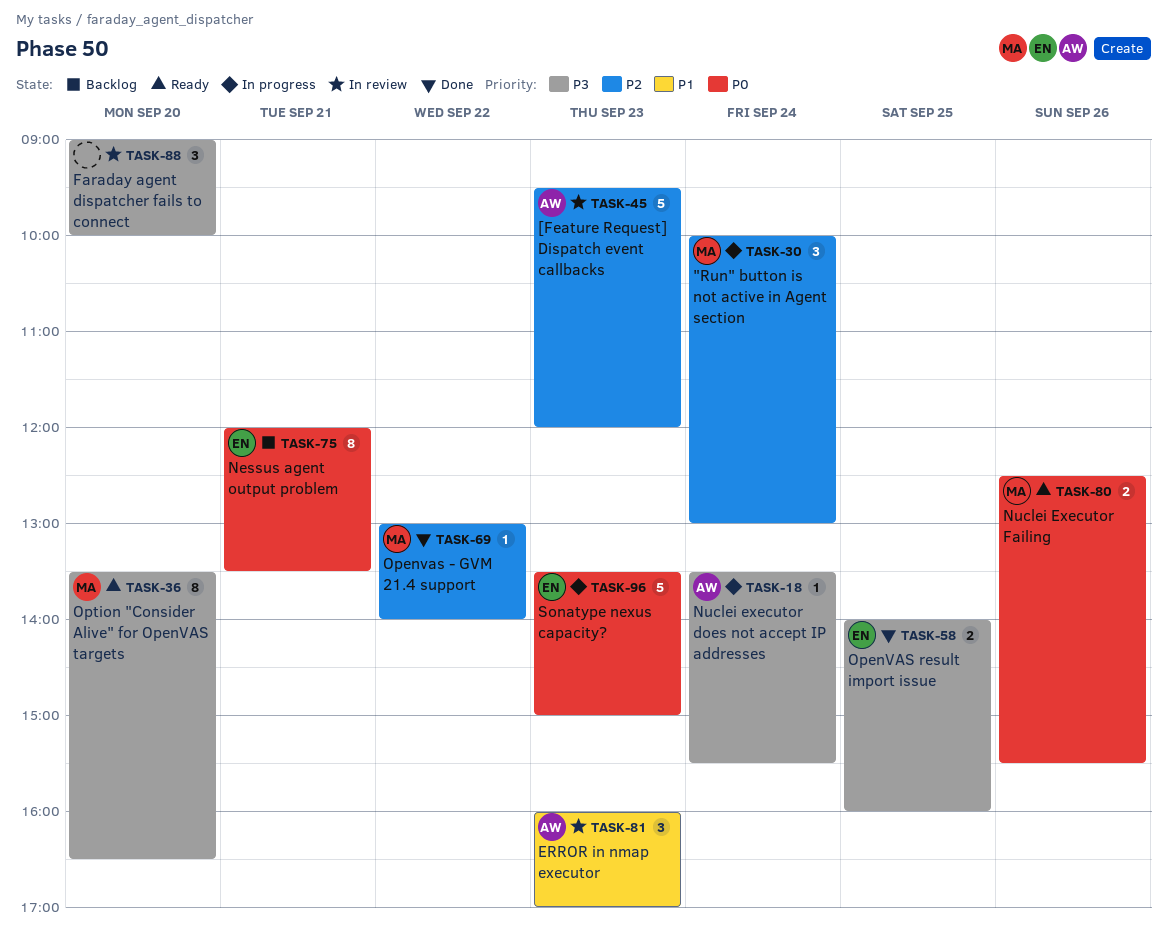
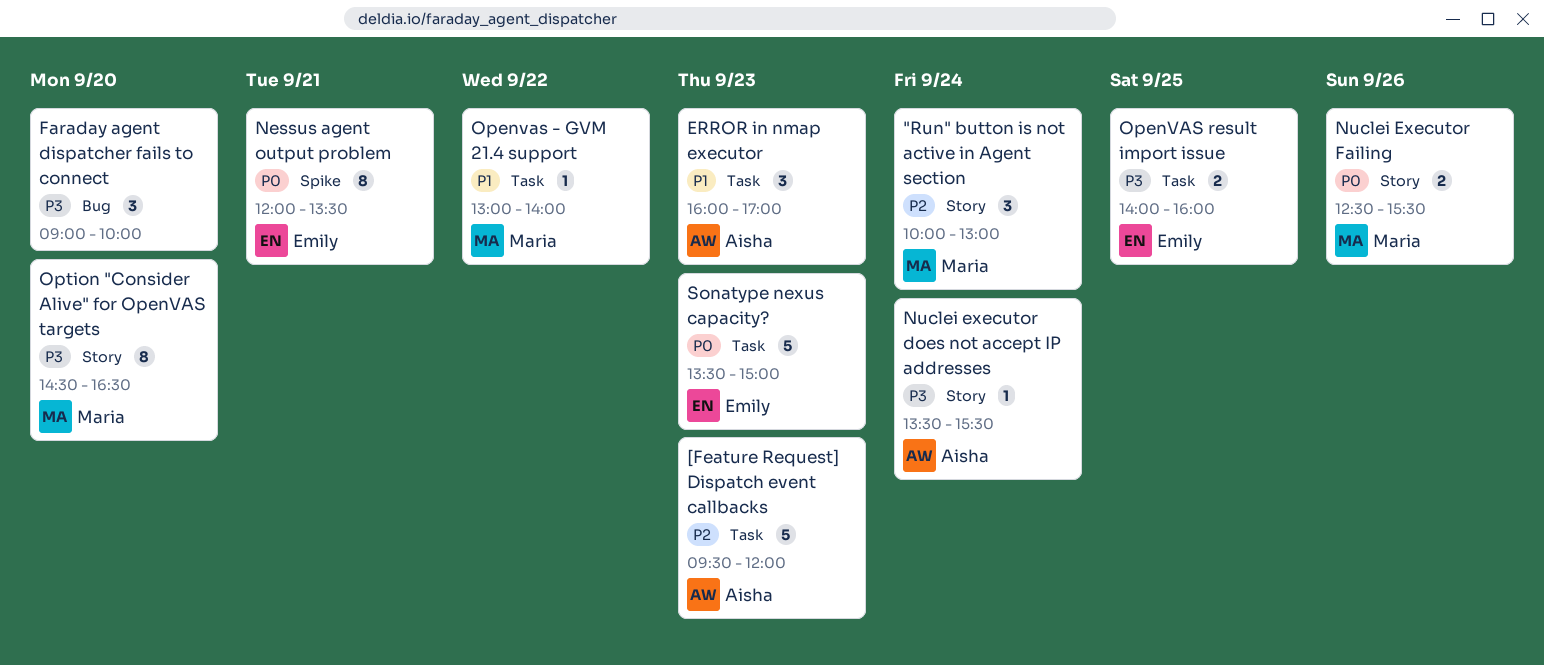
Openvas - GVM 21.4 support, priority: P2 -> P1
Option "Consider Alive" for OpenVAS targets, begins: 13:30 -> 14:30

